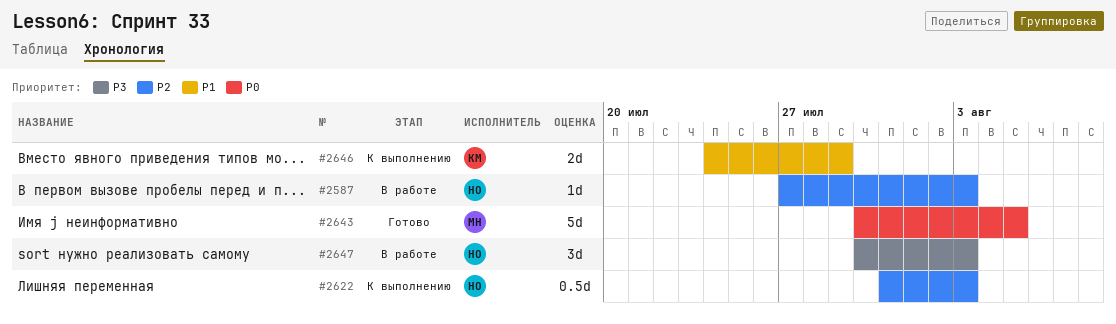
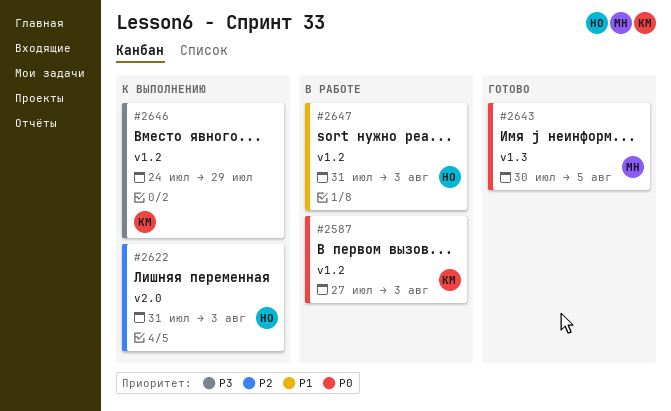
#2587, owner: НО -> КМ
#2587, priority: P2 -> P0
#2646, priority: P1 -> P3
#2647, priority: P3 -> P1
#2647, start: Jul 30 -> Jul 31

